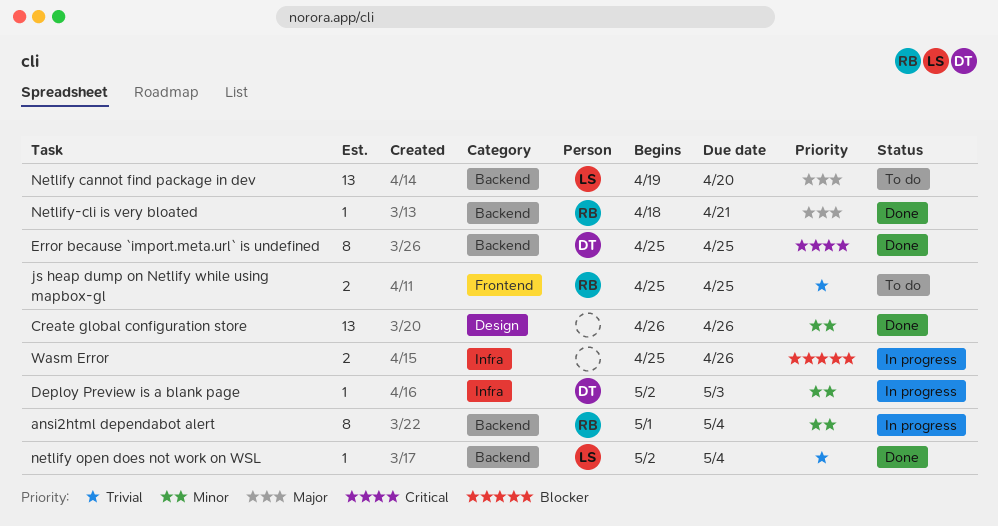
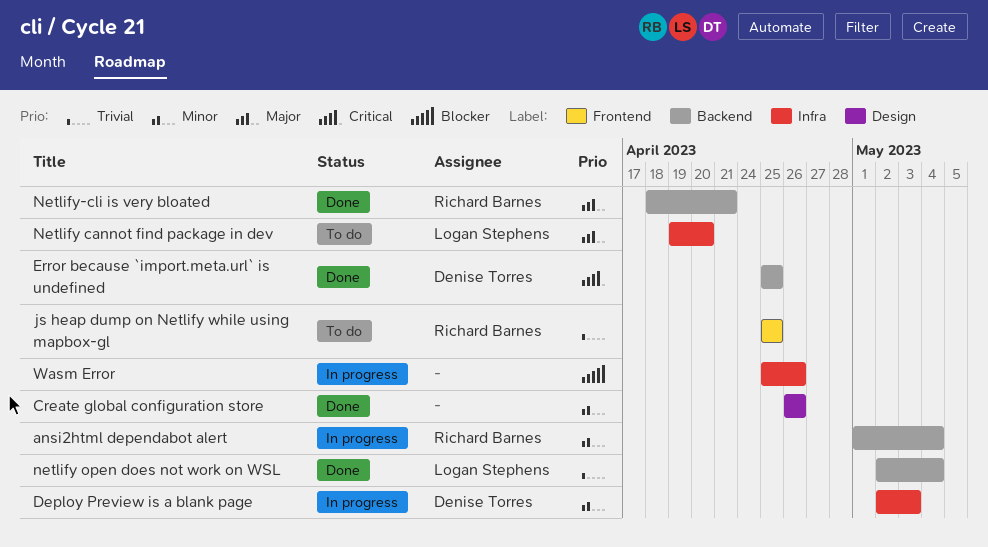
Netlify cannot find package in dev, label: Backend -> Infra

